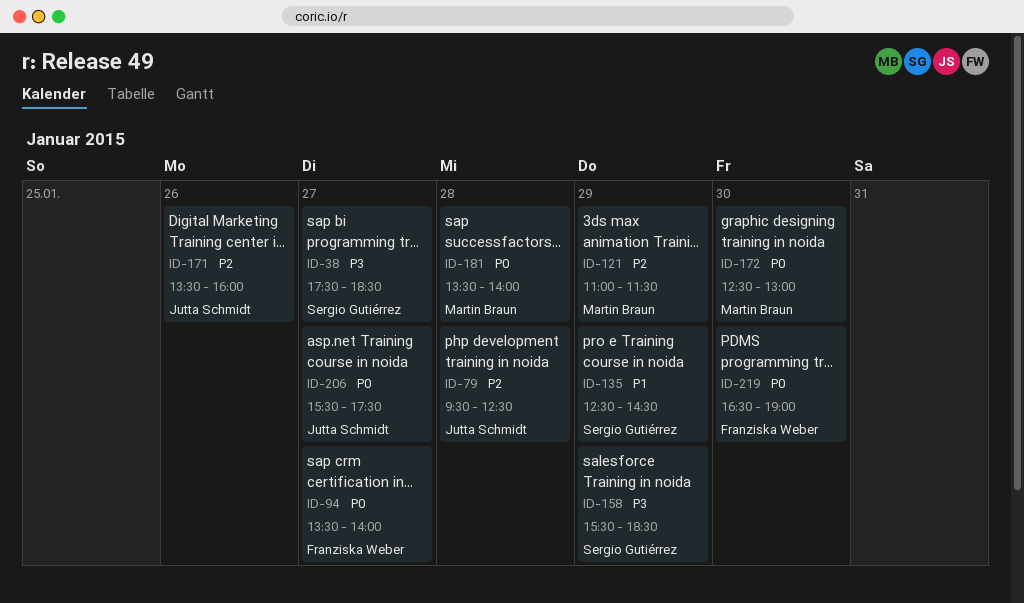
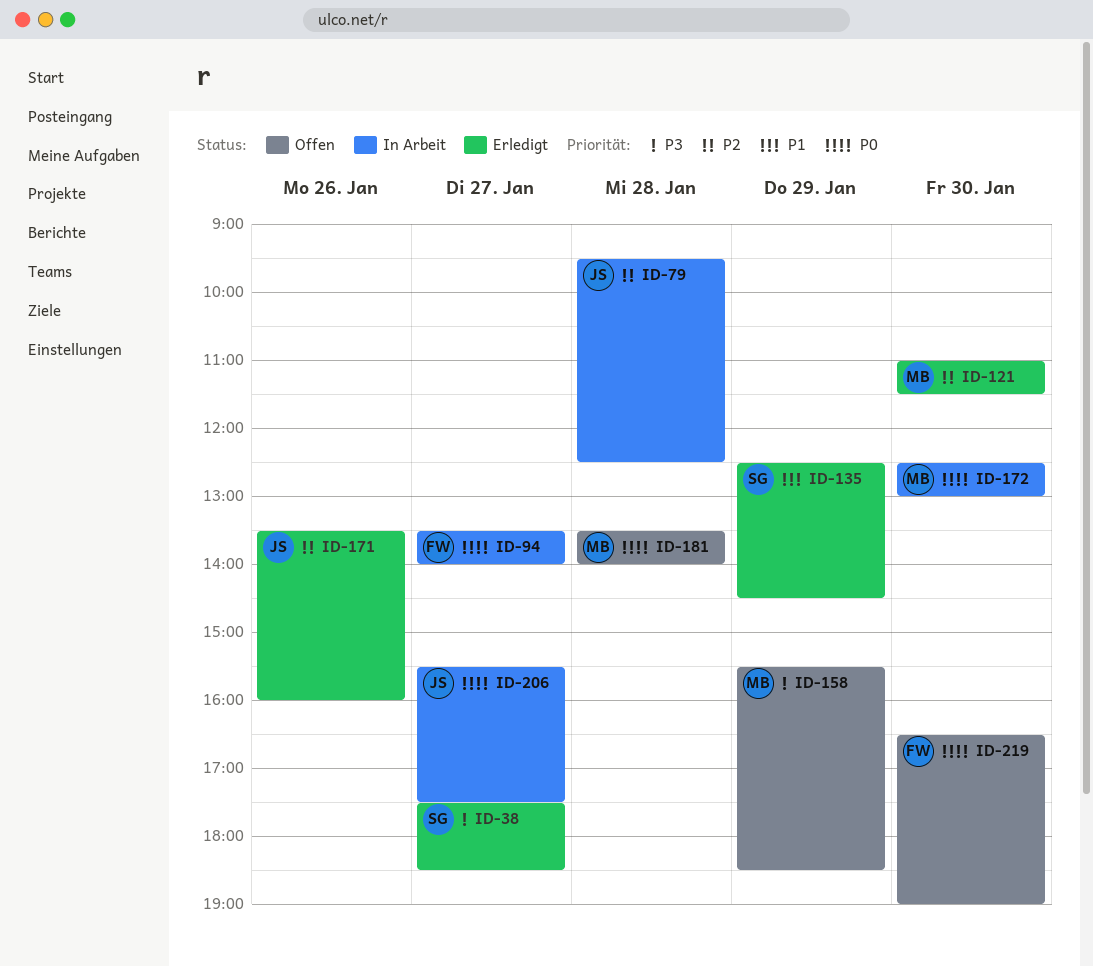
ID-121, day: Jan 29 -> Jan 30
ID-158, owner: Sergio Gutiérrez -> Martin Braun

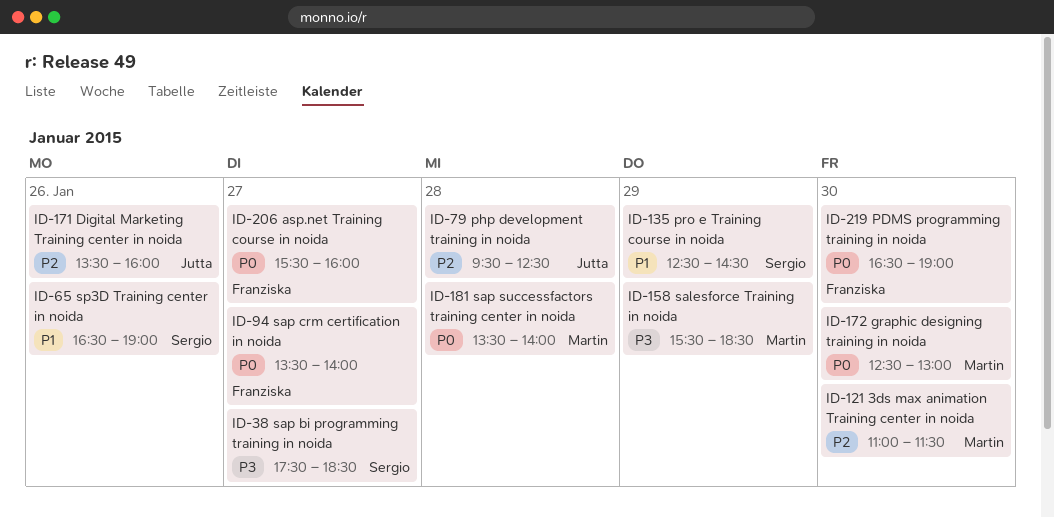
ID-65: none -> present
ID-206, owner: Jutta -> Franziska
ID-206, ends: 17:30 -> 16:00

